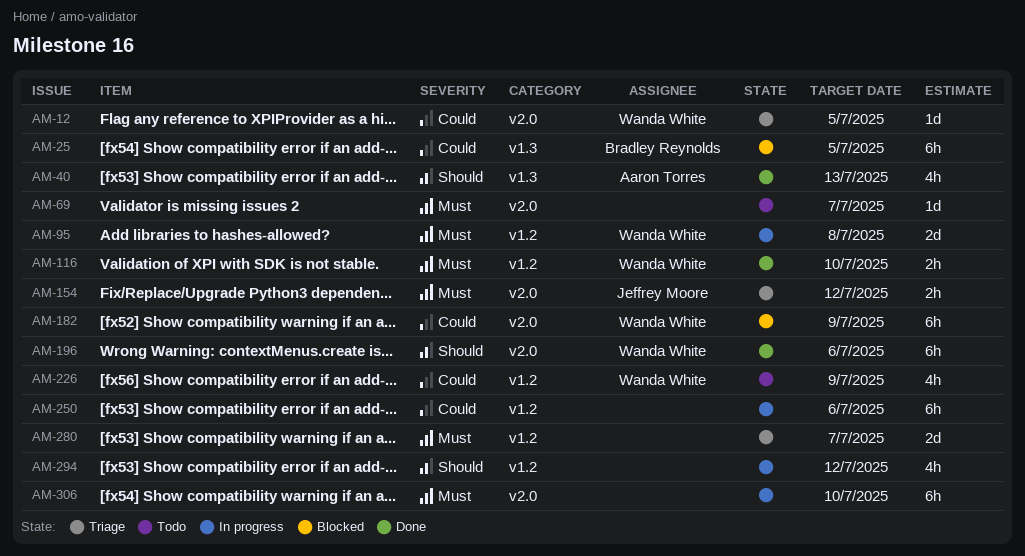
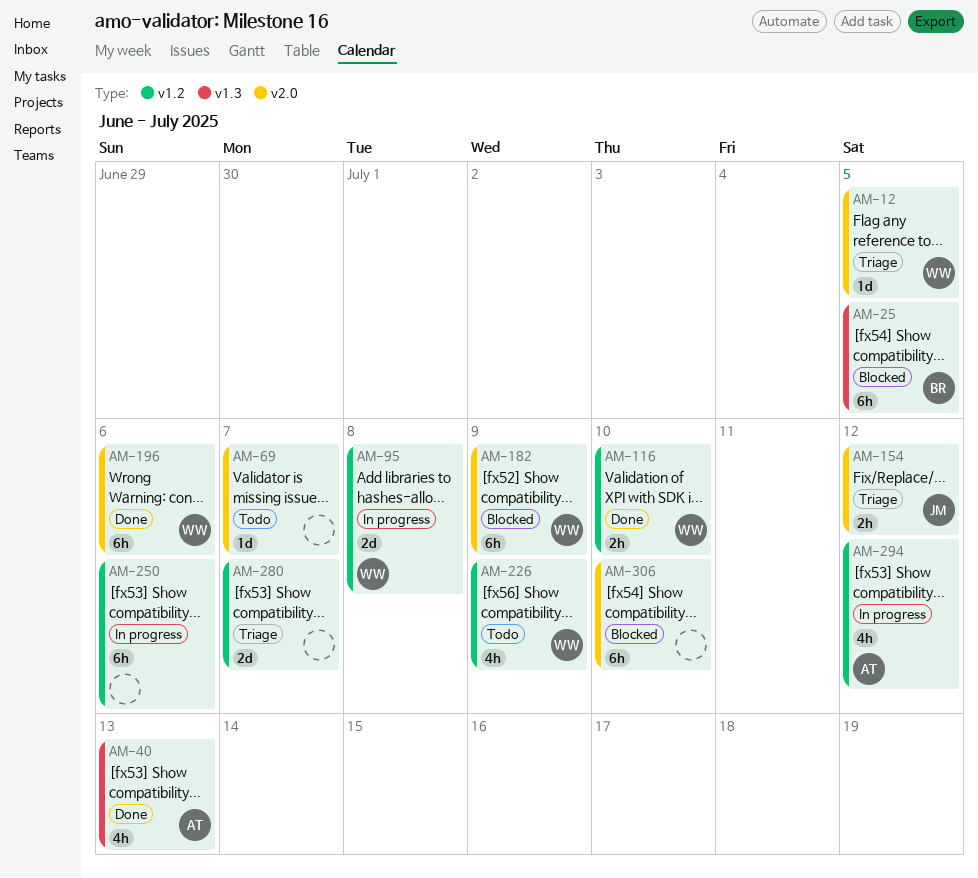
AM-294, owner: none -> Aaron Torres
AM-306, status: In progress -> Blocked

